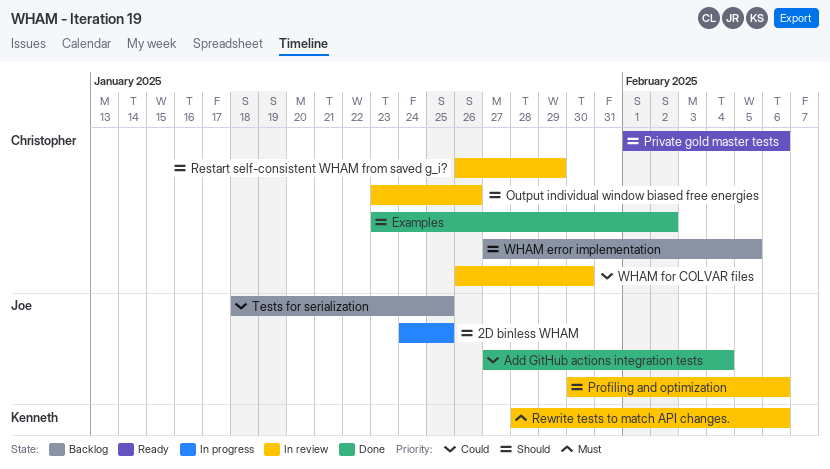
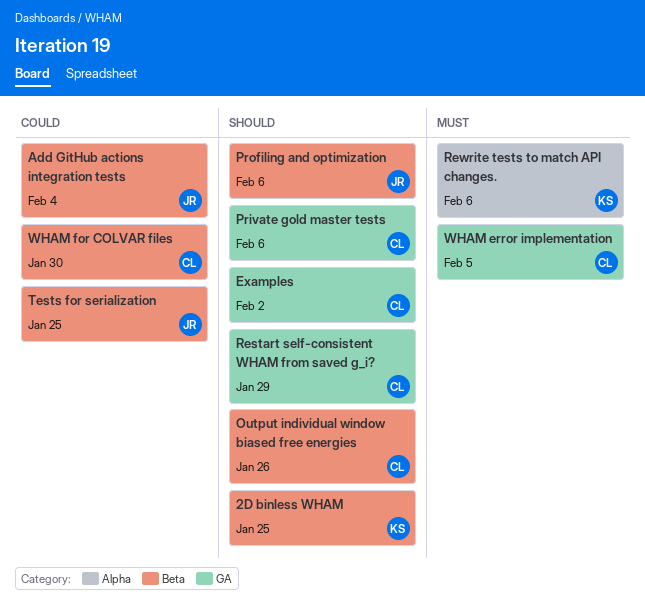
2D binless WHAM, owner: Joe -> Kenneth
WHAM error implementation, priority: Should -> Must

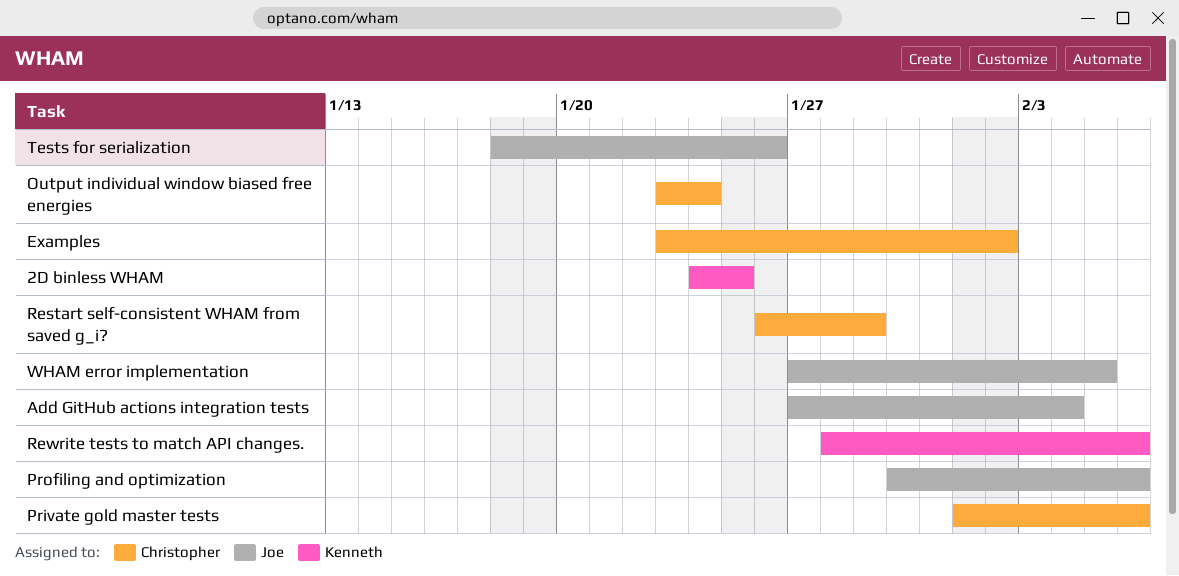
Output individual window biased free energies, due: Jan 26 -> Jan 24
Tests for serialization, due: Jan 25 -> Jan 26
WHAM error implementation, owner: Christopher -> Joe
WHAM for COLVAR files: present -> none

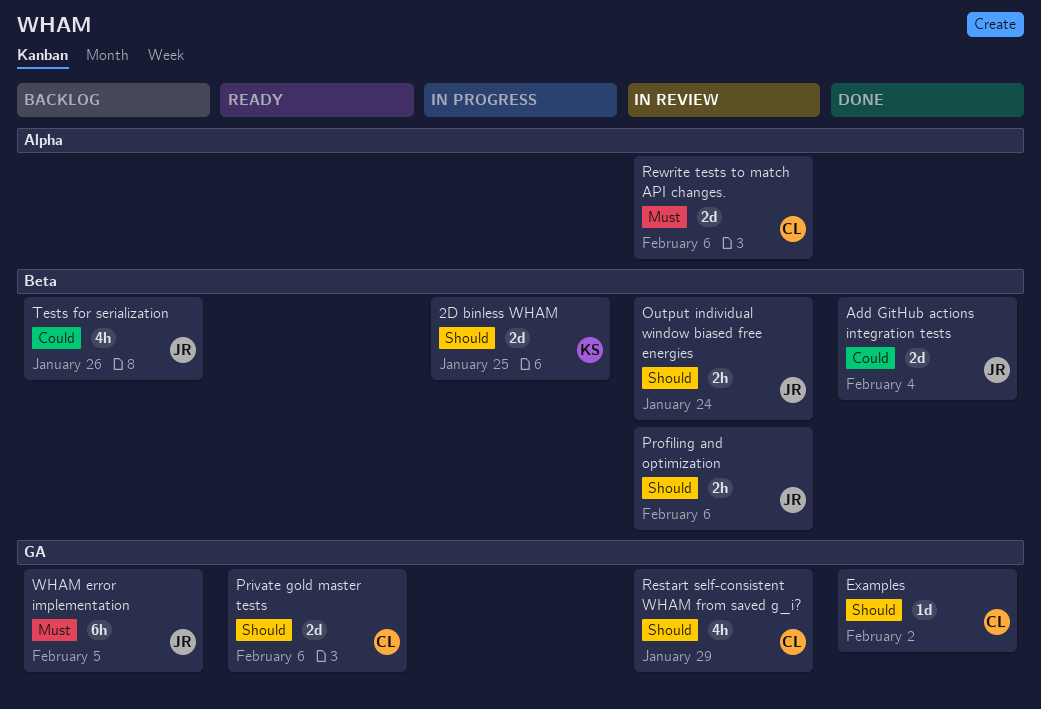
Output individual window biased free energies, owner: Christopher -> Joe
Rewrite tests to match API changes., owner: Kenneth -> Christopher

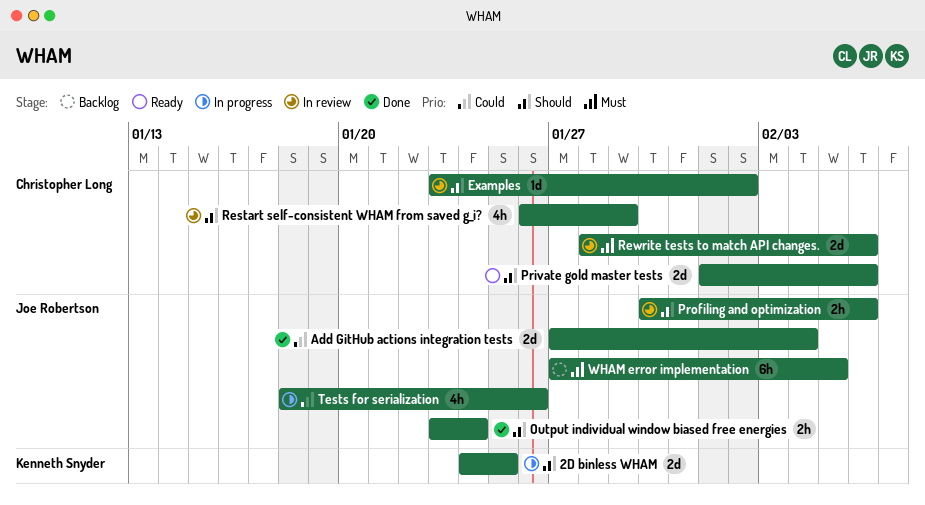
Examples, status: Done -> In review
Output individual window biased free energies, status: In review -> Done
Tests for serialization, status: Backlog -> In progress

